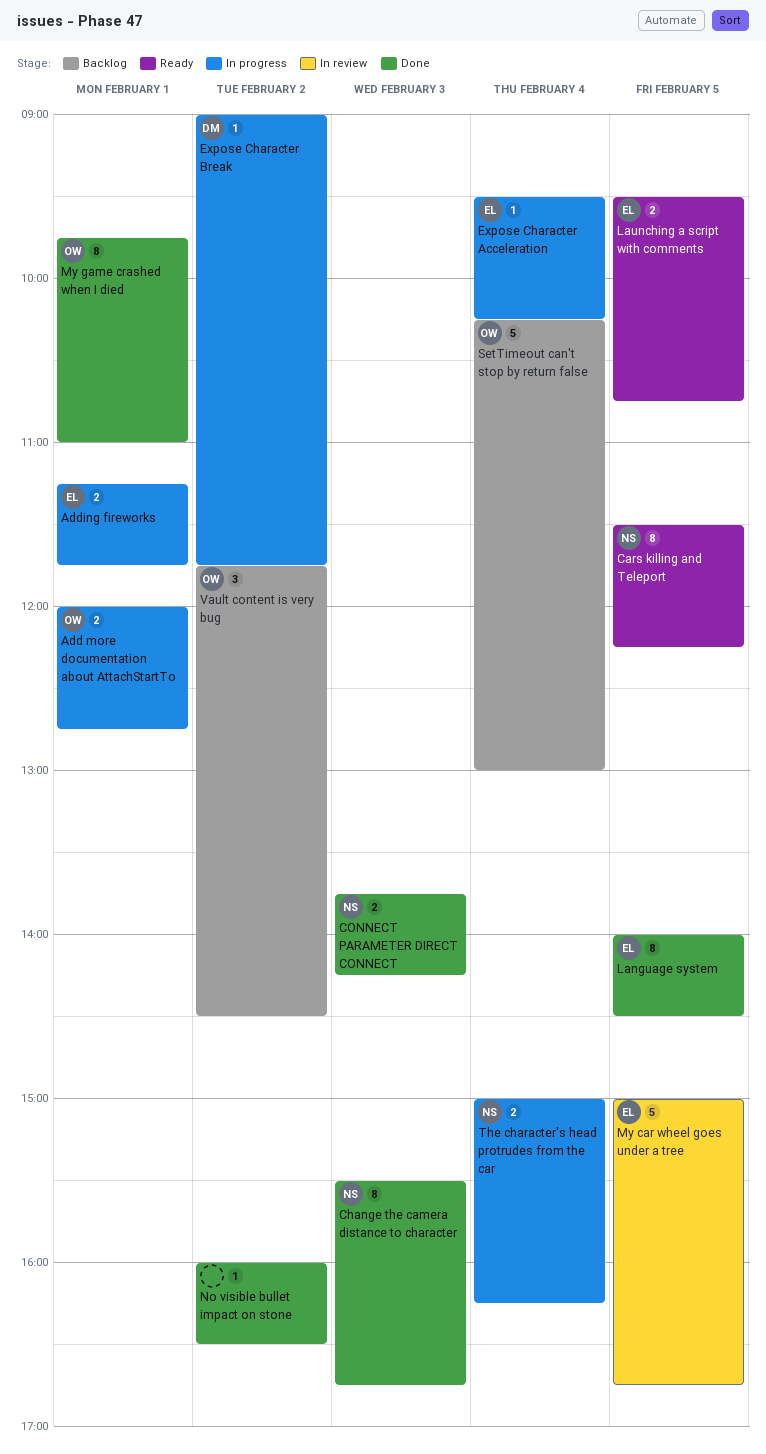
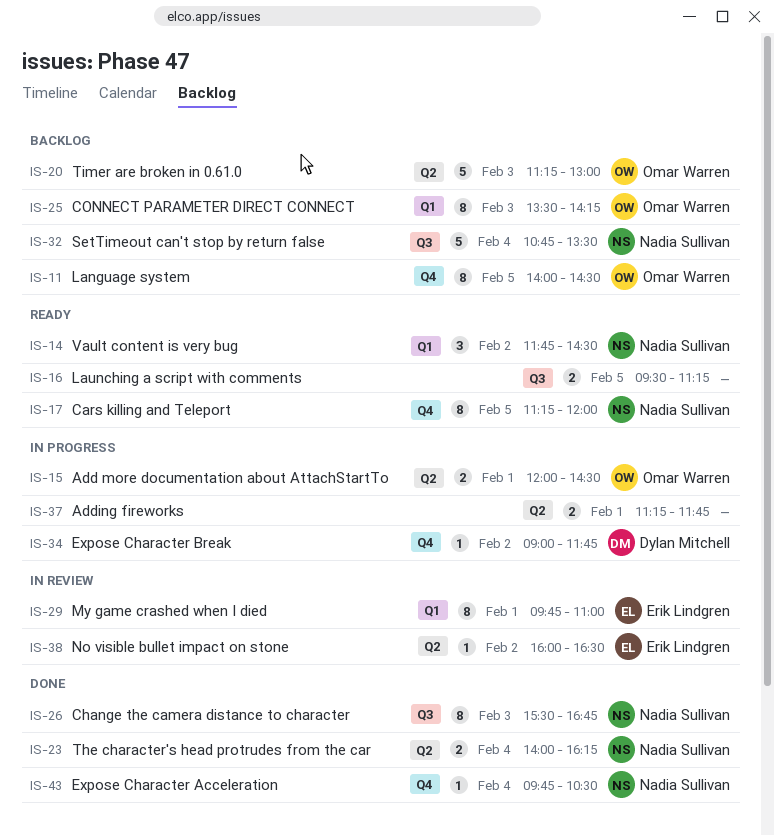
Add more documentation about AttachStartTo, ends: 12:45 -> 14:30
Adding fireworks, owner: Erik Lindgren -> none
Cars killing and Teleport, begins: 11:30 -> 11:15
Cars killing and Teleport, ends: 12:15 -> 12:00
CONNECT PARAMETER DIRECT CONNECT, status: Done -> Backlog
CONNECT PARAMETER DIRECT CONNECT, owner: Nadia Sullivan -> Omar Warren
CONNECT PARAMETER DIRECT CONNECT, estimate: 2 -> 8
CONNECT PARAMETER DIRECT CONNECT, begins: 13:45 -> 13:30
Expose Character Acceleration, status: In progress -> Done
Expose Character Acceleration, owner: Erik Lindgren -> Nadia Sullivan
Expose Character Acceleration, begins: 09:30 -> 09:45
Expose Character Acceleration, ends: 10:15 -> 10:30
Language system, status: Done -> Backlog
Language system, owner: Erik Lindgren -> Omar Warren
Launching a script with comments, owner: Erik Lindgren -> none
Launching a script with comments, ends: 10:45 -> 11:15
My car wheel goes under a tree: present -> none
My game crashed when I died, status: Done -> In review
My game crashed when I died, owner: Omar Warren -> Erik Lindgren
No visible bullet impact on stone, status: Done -> In review
No visible bullet impact on stone, owner: none -> Erik Lindgren
SetTimeout can't stop by return false, owner: Omar Warren -> Nadia Sullivan
SetTimeout can't stop by return false, begins: 10:15 -> 10:45
SetTimeout can't stop by return false, ends: 13:00 -> 13:30
The character's head protrudes from the car, status: In progress -> Done
The character's head protrudes from the car, begins: 15:00 -> 14:00
Timer are broken in 0.61.0: none -> present
Vault content is very bug, status: Backlog -> Ready
Vault content is very bug, owner: Omar Warren -> Nadia Sullivan

